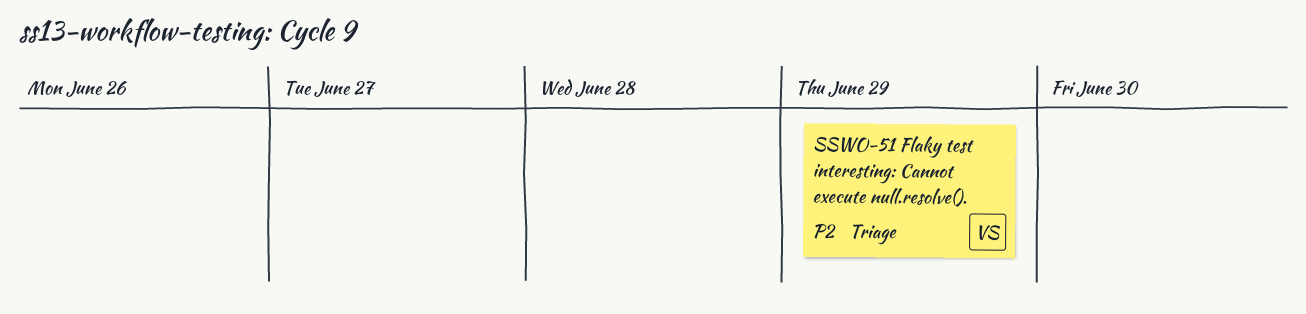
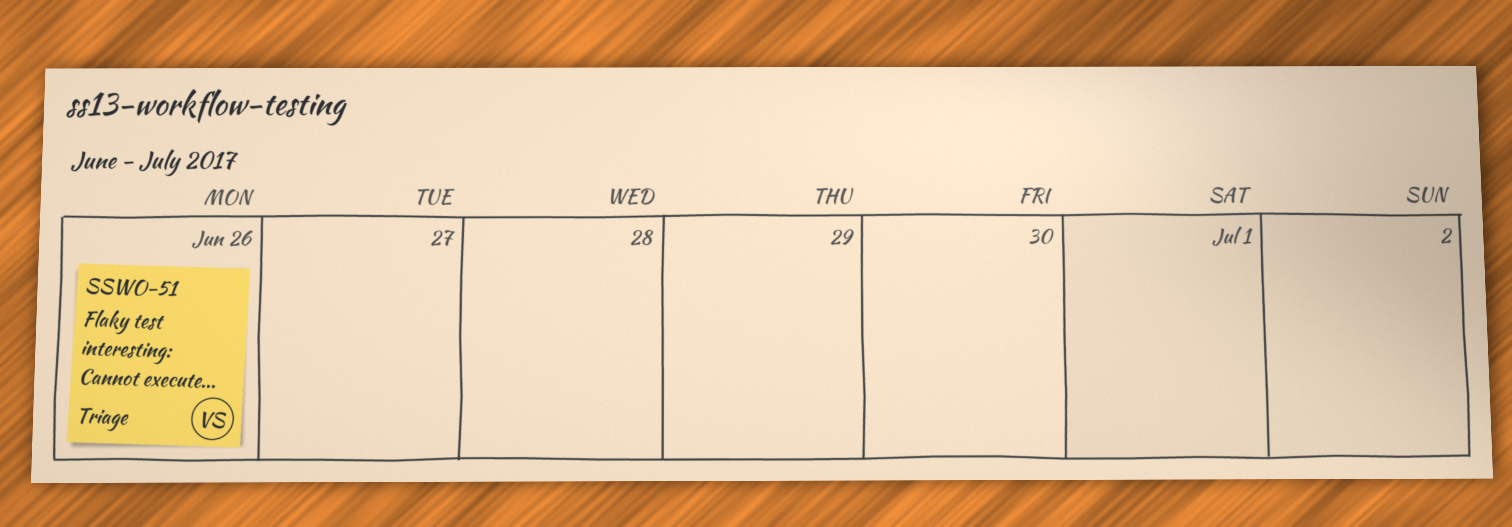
SSWO-51, due: Jun 29 -> Jun 26

